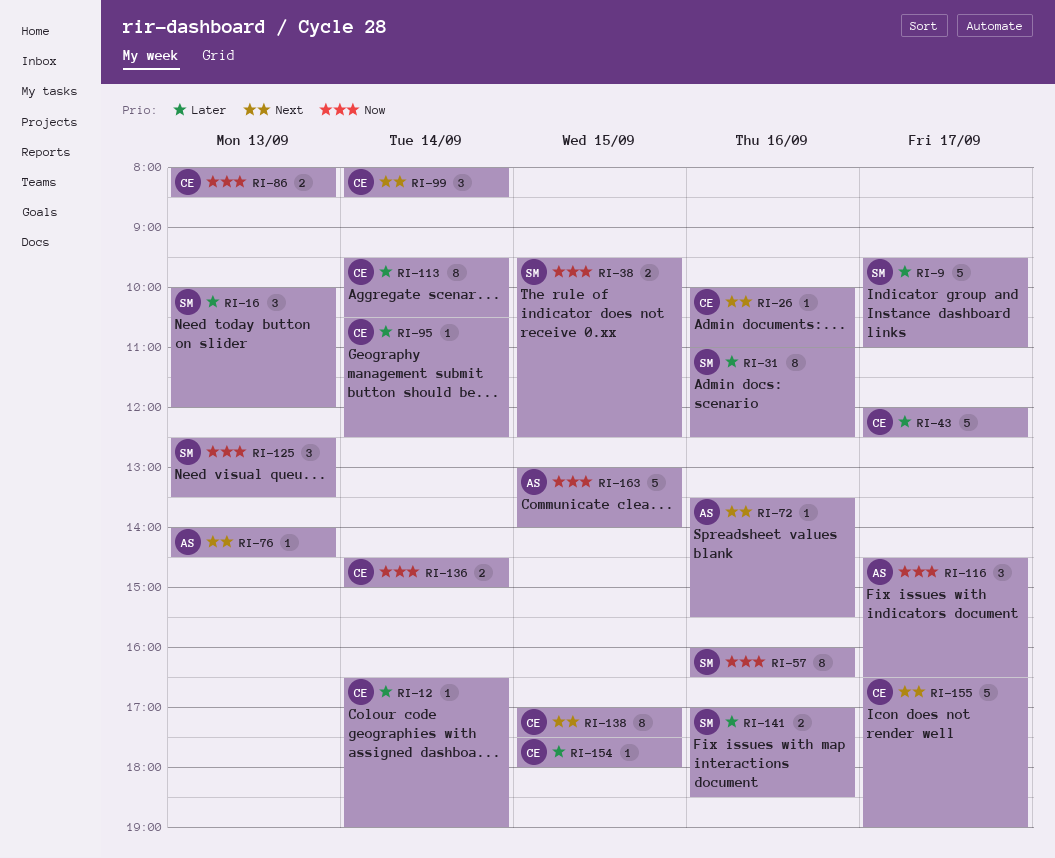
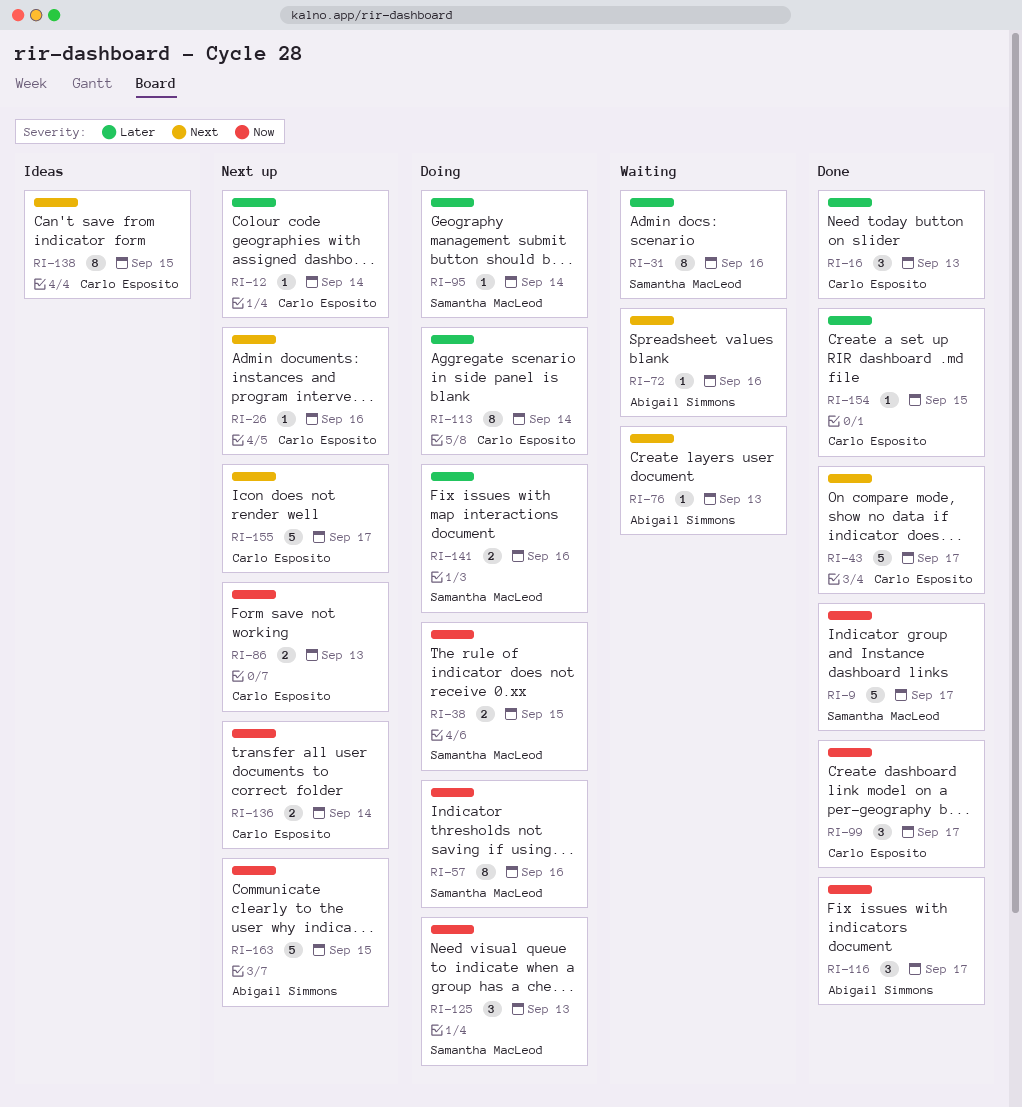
RI-9, priority: Later -> Now
RI-16, owner: Samantha MacLeod -> Carlo Esposito
RI-43, priority: Later -> Next
RI-95, owner: Carlo Esposito -> Samantha MacLeod
RI-99, priority: Next -> Now
RI-99, day: Sep 14 -> Sep 17

